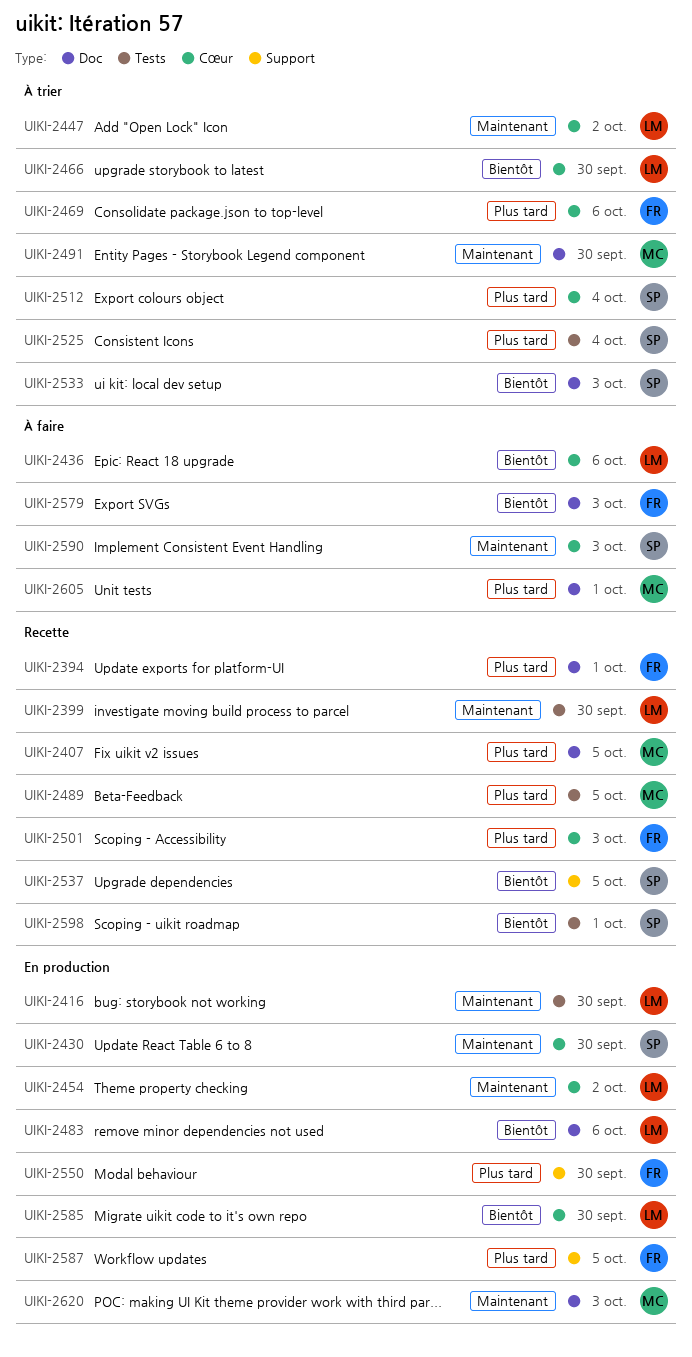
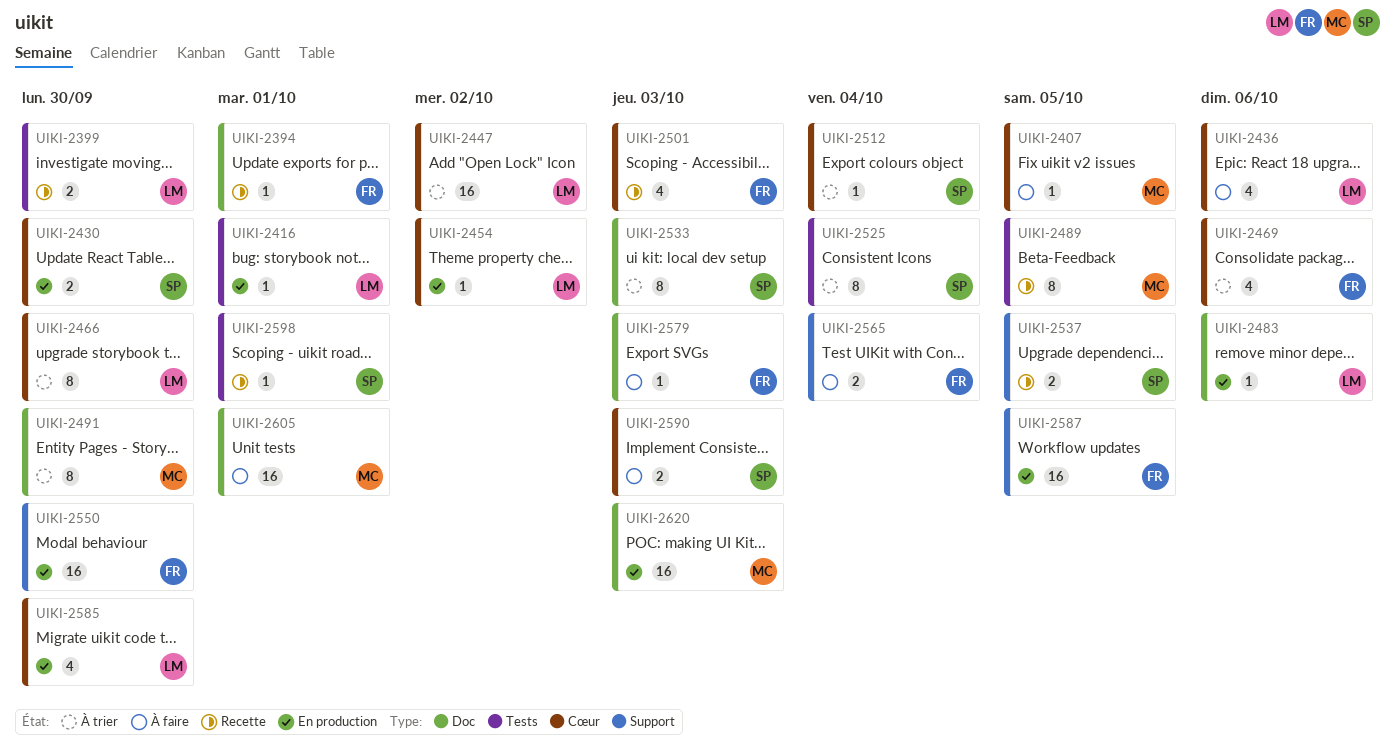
UIKI-2407, status: Recette -> À faire
UIKI-2407, label: Doc -> Cœur
UIKI-2416, due: Sep 30 -> Oct 1
UIKI-2565: none -> present

